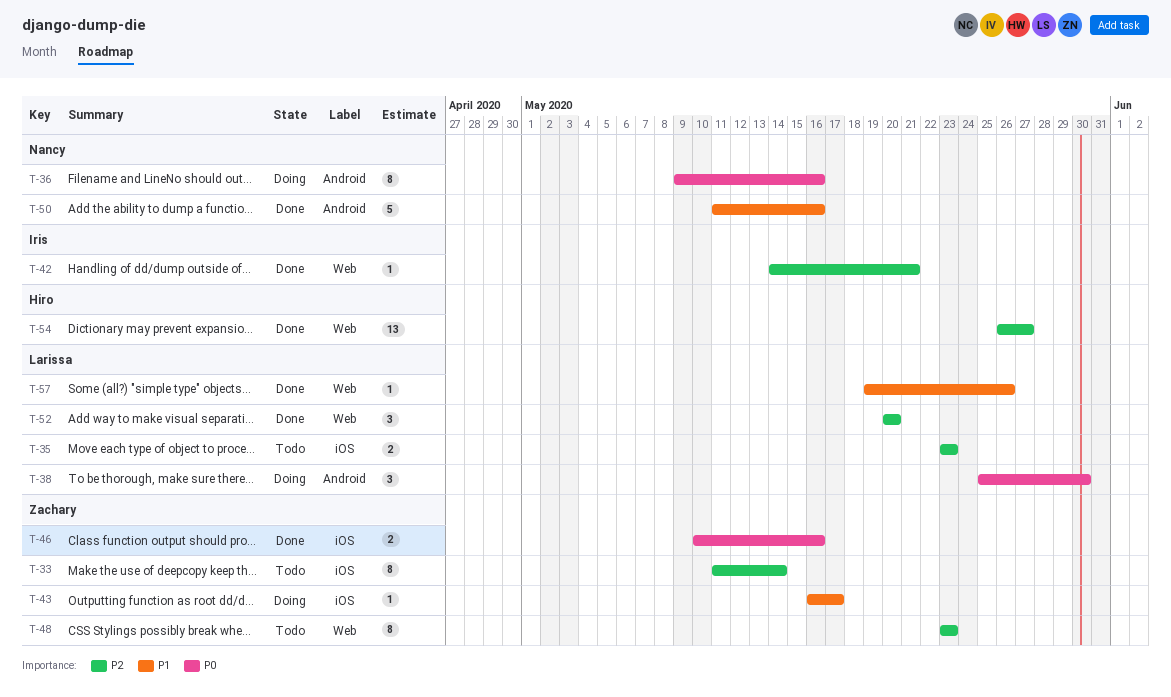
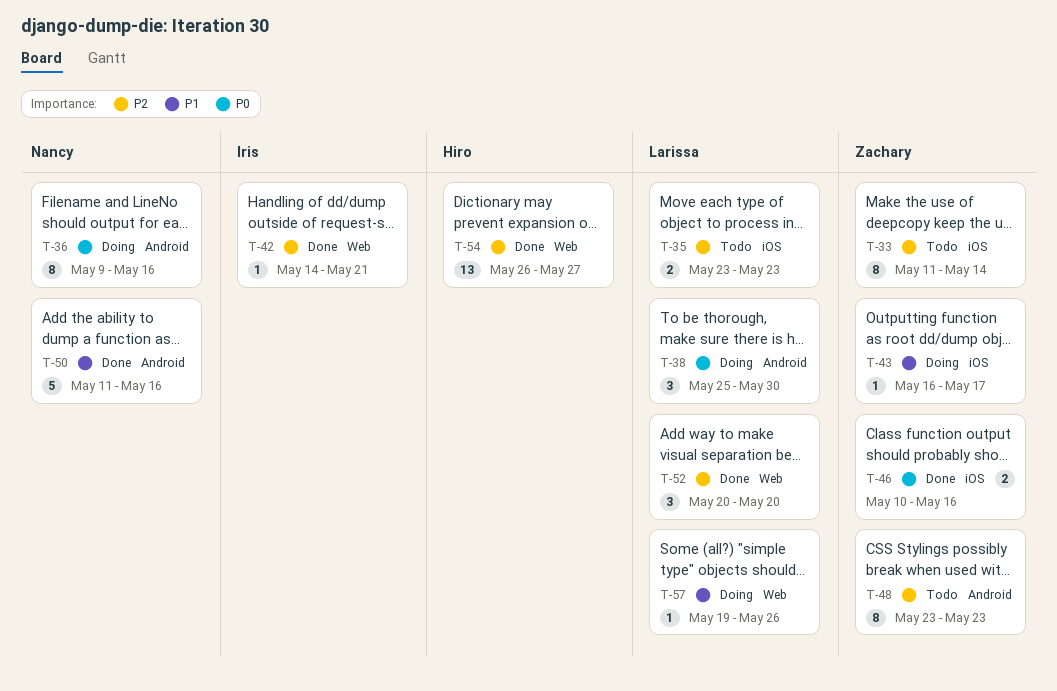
T-48, label: Web -> Android
T-57, status: Done -> Doing

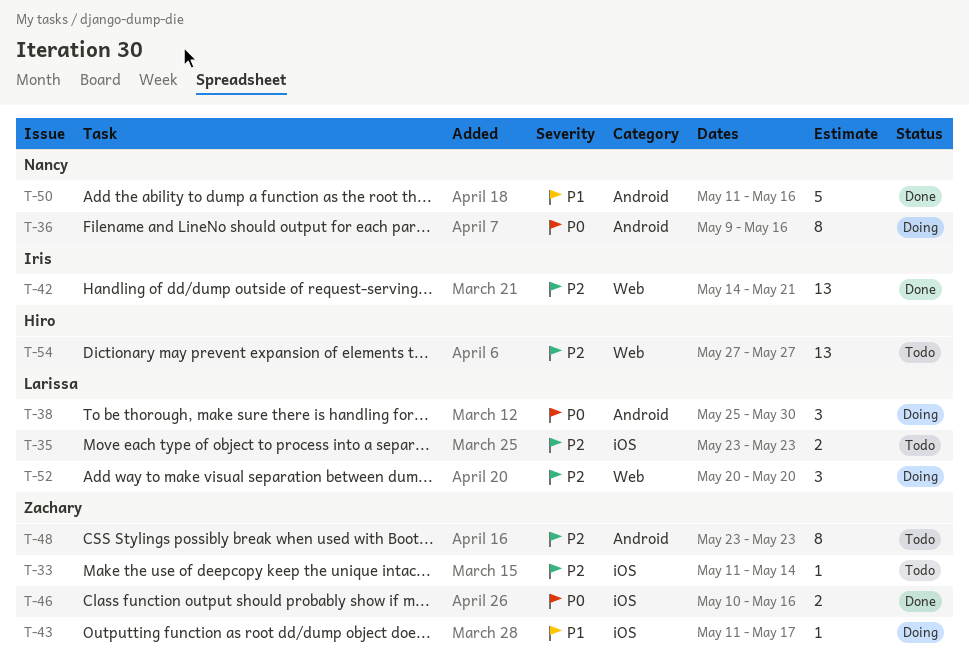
T-33, estimate: 8 -> 1
T-42, estimate: 1 -> 13
T-43, start: May 16 -> May 11
T-52, status: Done -> Doing
T-54, status: Done -> Todo
T-54, start: May 26 -> May 27
T-57: present -> none

